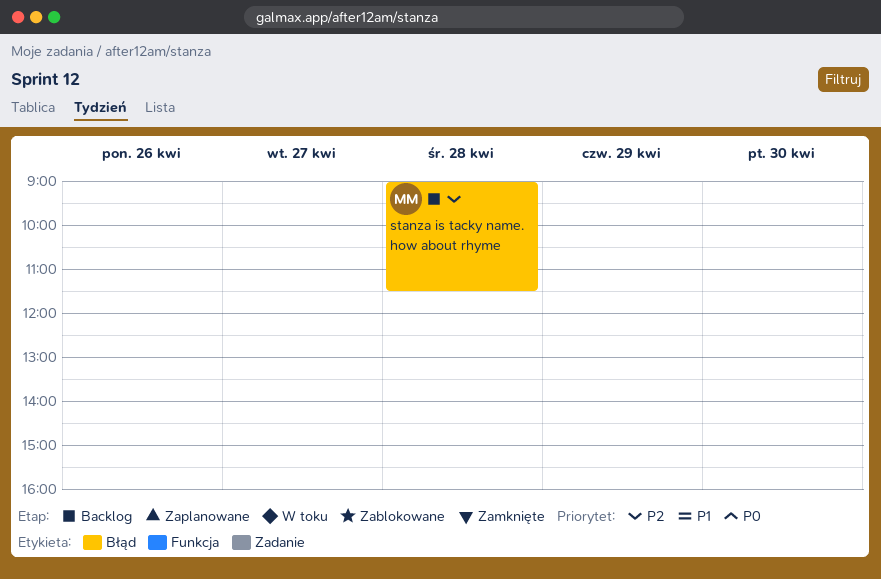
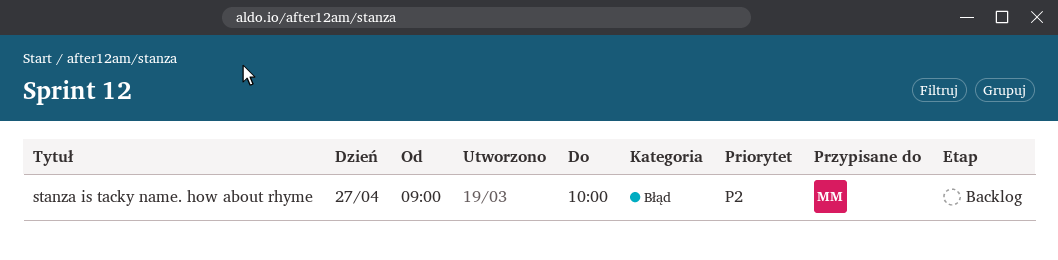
stanza is tacky name. how about rhyme, day: Apr 28 -> Apr 27
stanza is tacky name. how about rhyme, ends: 11:30 -> 10:00

